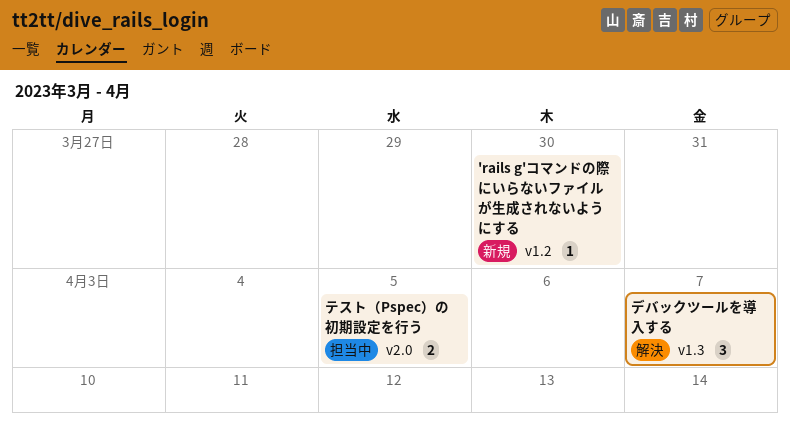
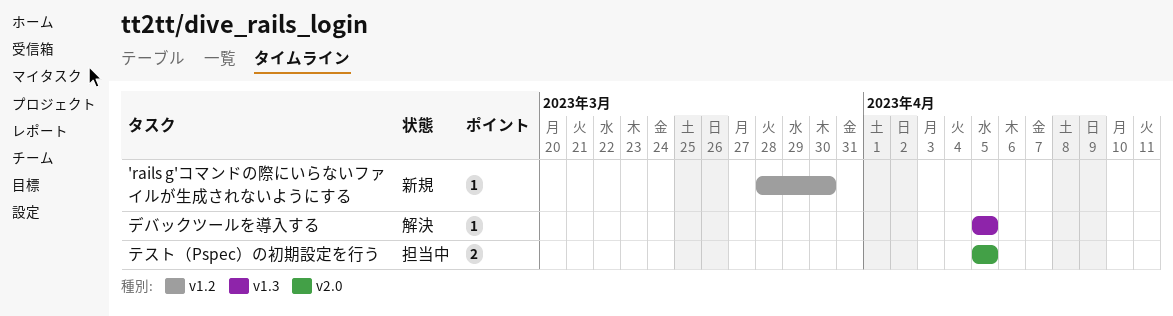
デバックツールを導入する, estimate: 3 -> 1
デバックツールを導入する, due: Apr 7 -> Apr 5

